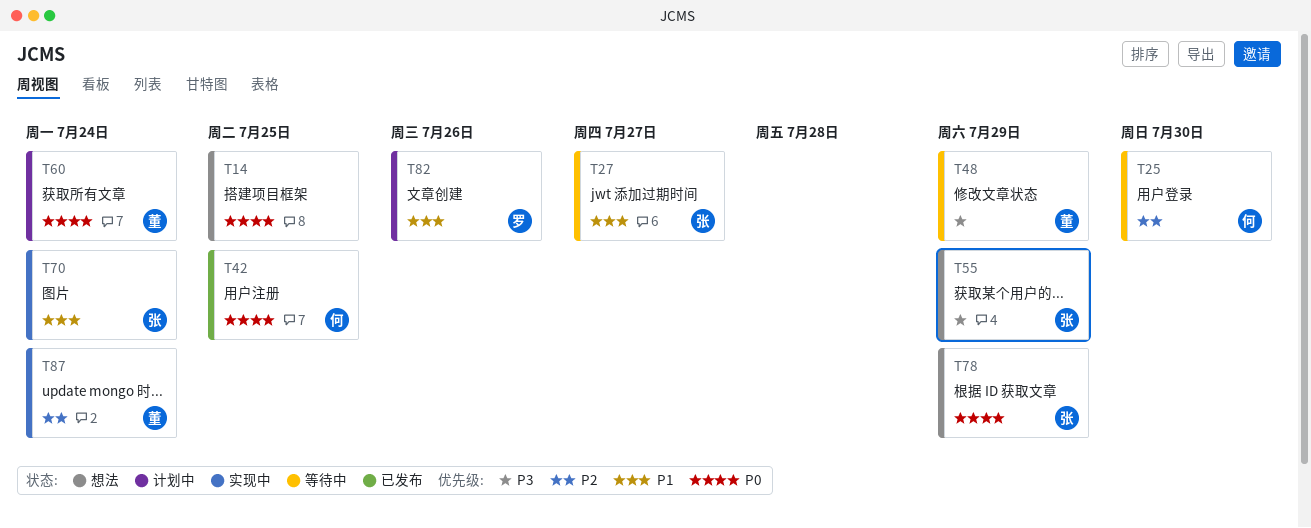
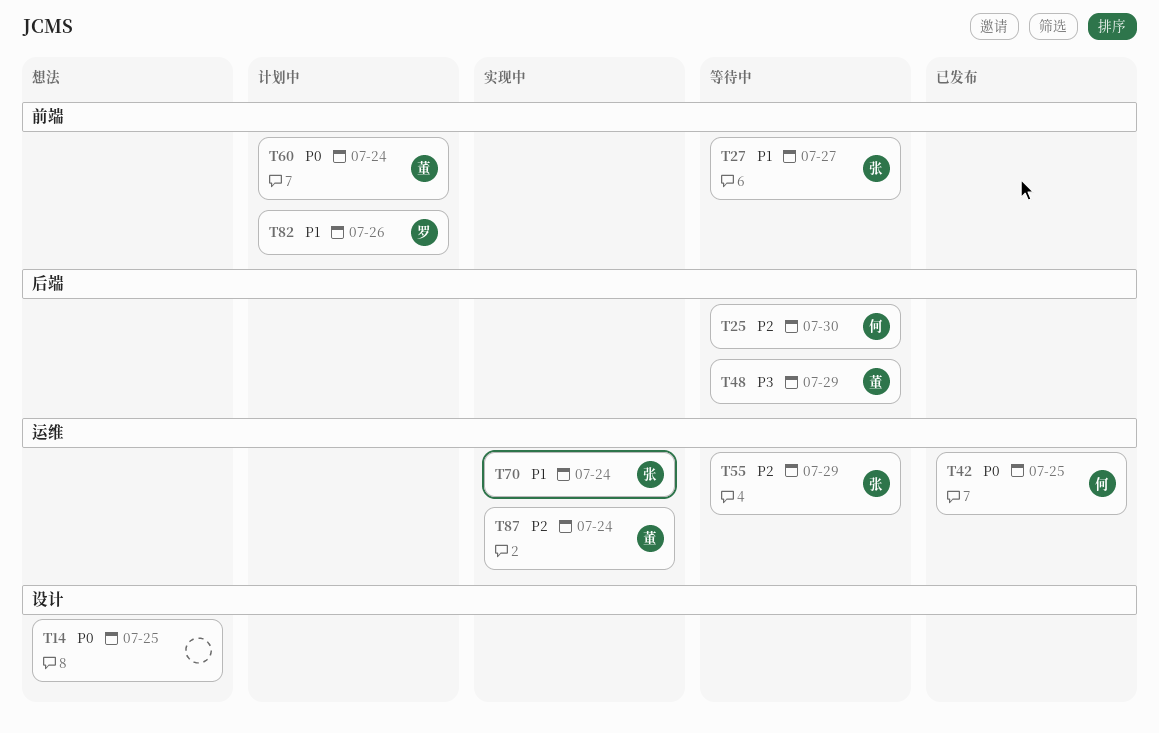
T55, status: 想法 -> 等待中
T55, priority: P3 -> P2
T78: present -> none

